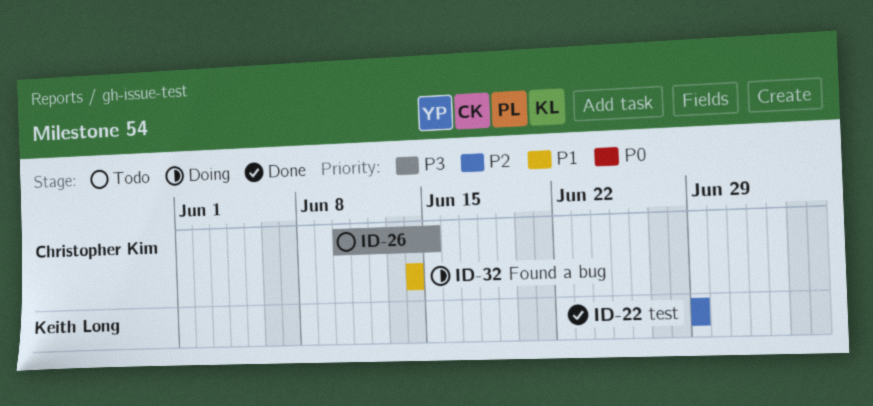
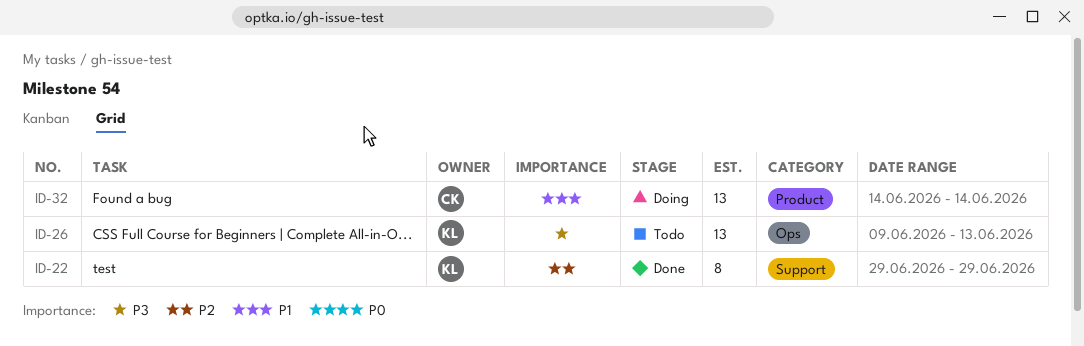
ID-26, owner: Christopher Kim -> Keith Long
ID-26, start: Jun 10 -> Jun 9
ID-26, due: Jun 15 -> Jun 13

